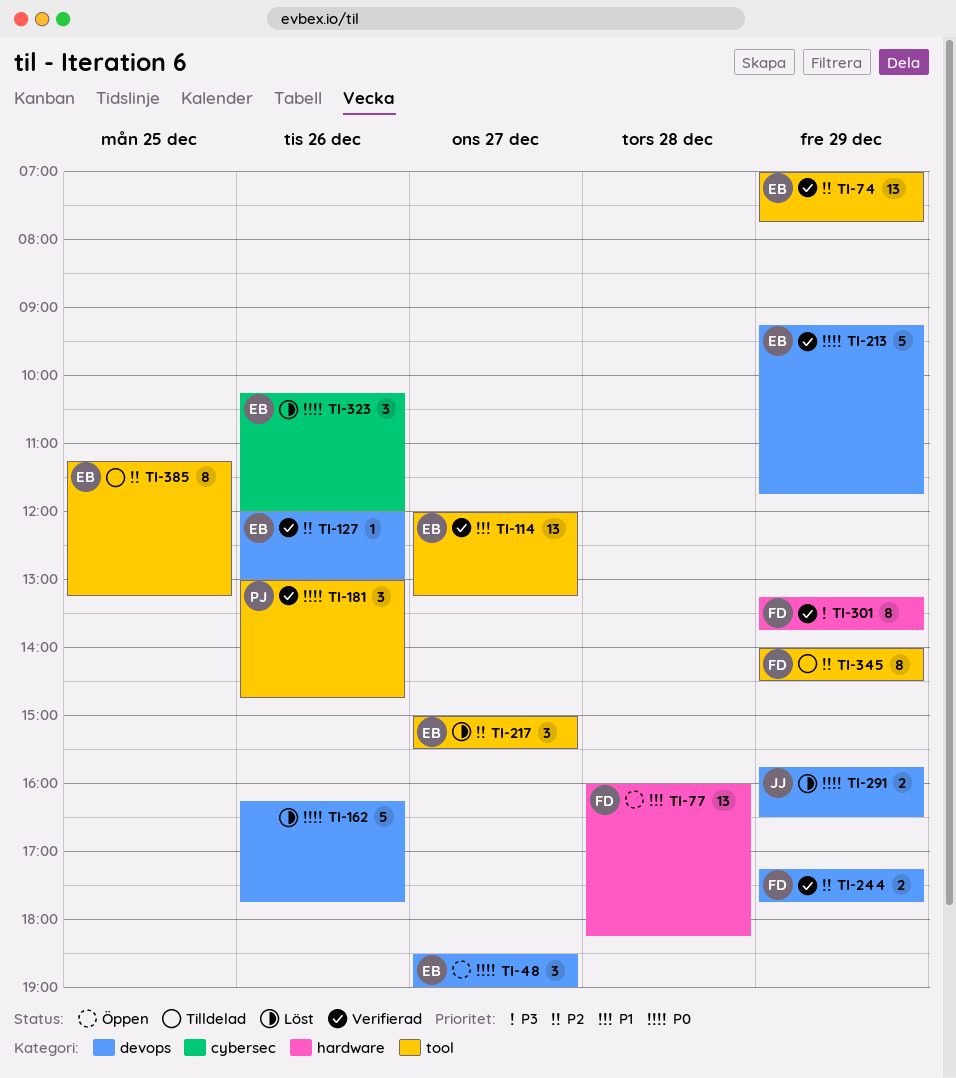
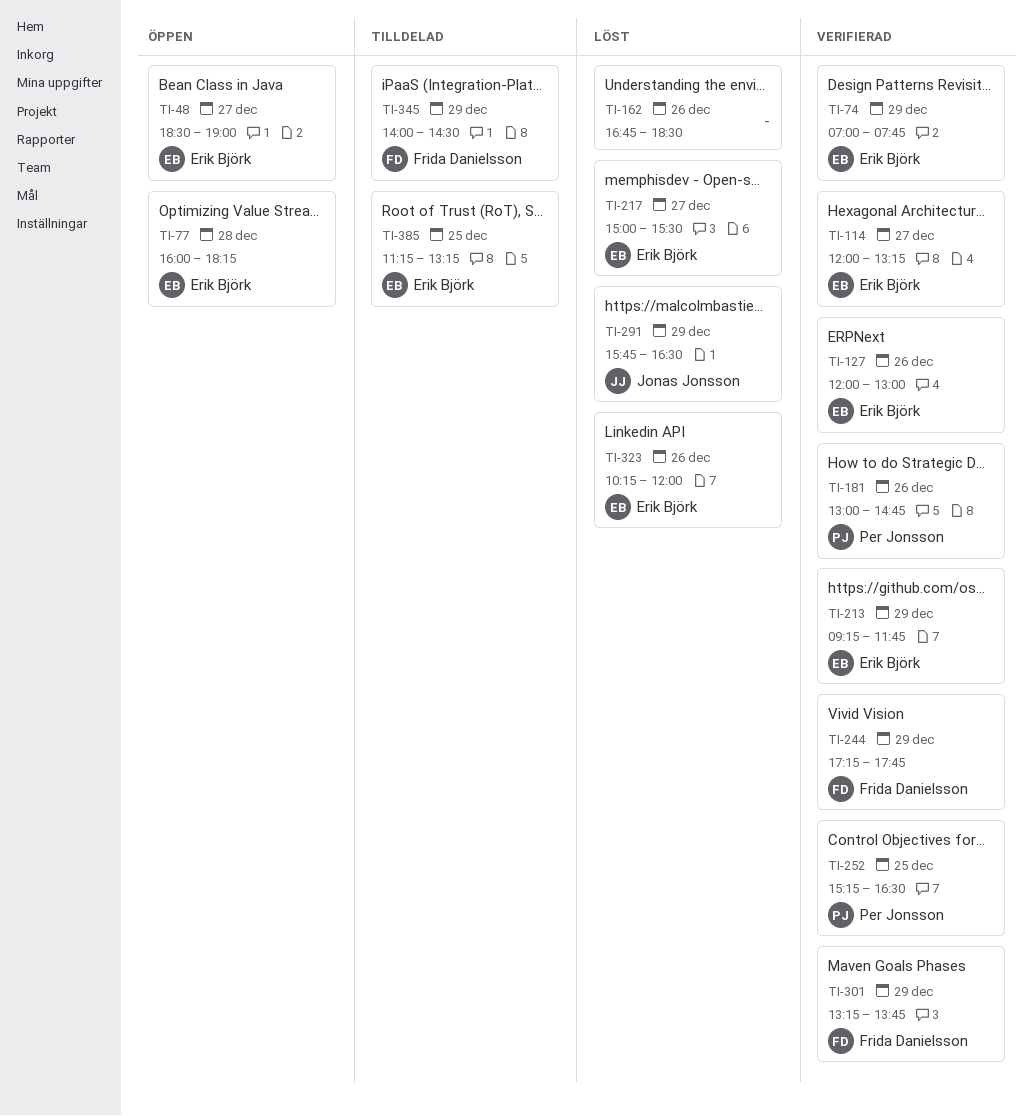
TI-77, owner: Frida Danielsson -> Erik Björk
TI-162, begins: 16:15 -> 16:45
TI-162, ends: 17:45 -> 18:30
TI-252: none -> present

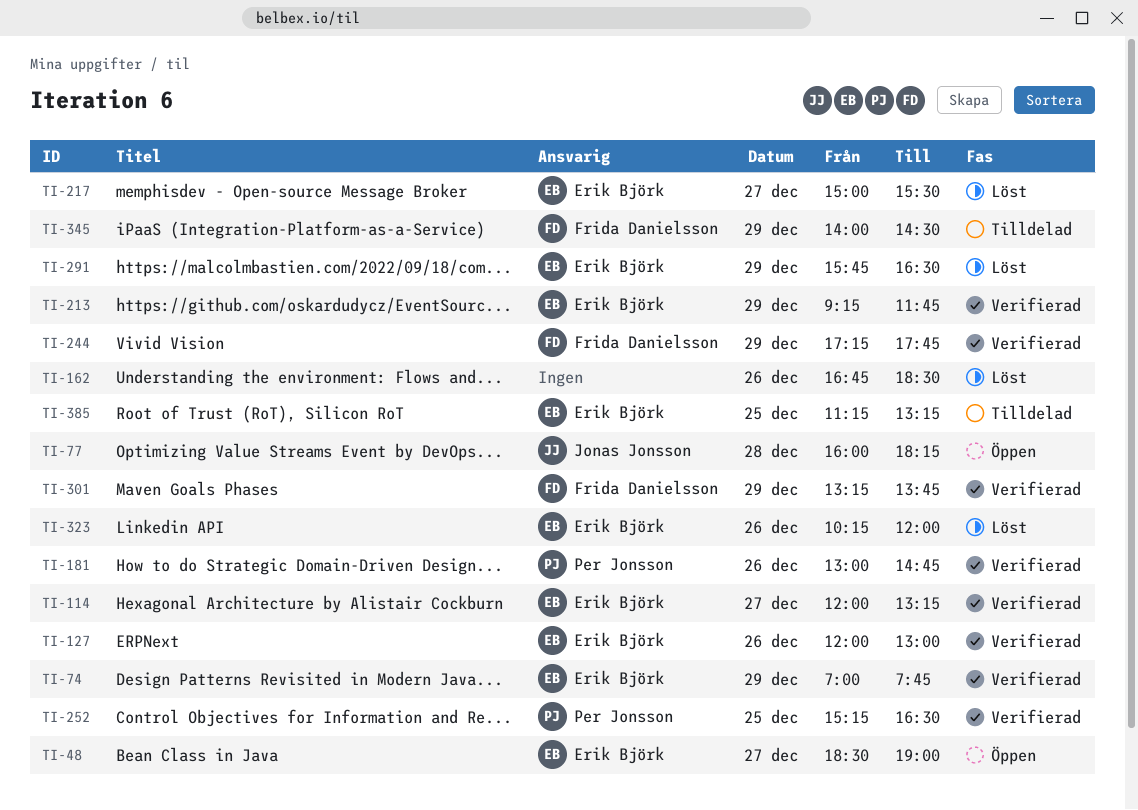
TI-77, owner: Erik Björk -> Jonas Jonsson
TI-291, owner: Jonas Jonsson -> Erik Björk

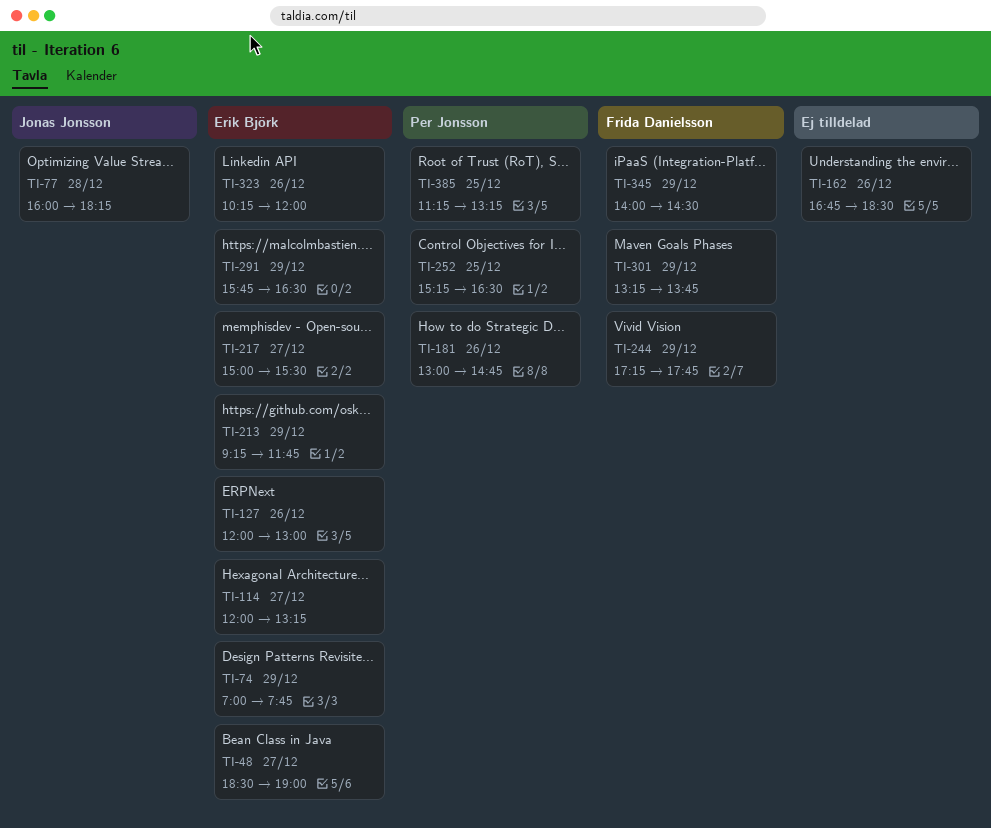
TI-385, owner: Erik Björk -> Per Jonsson

